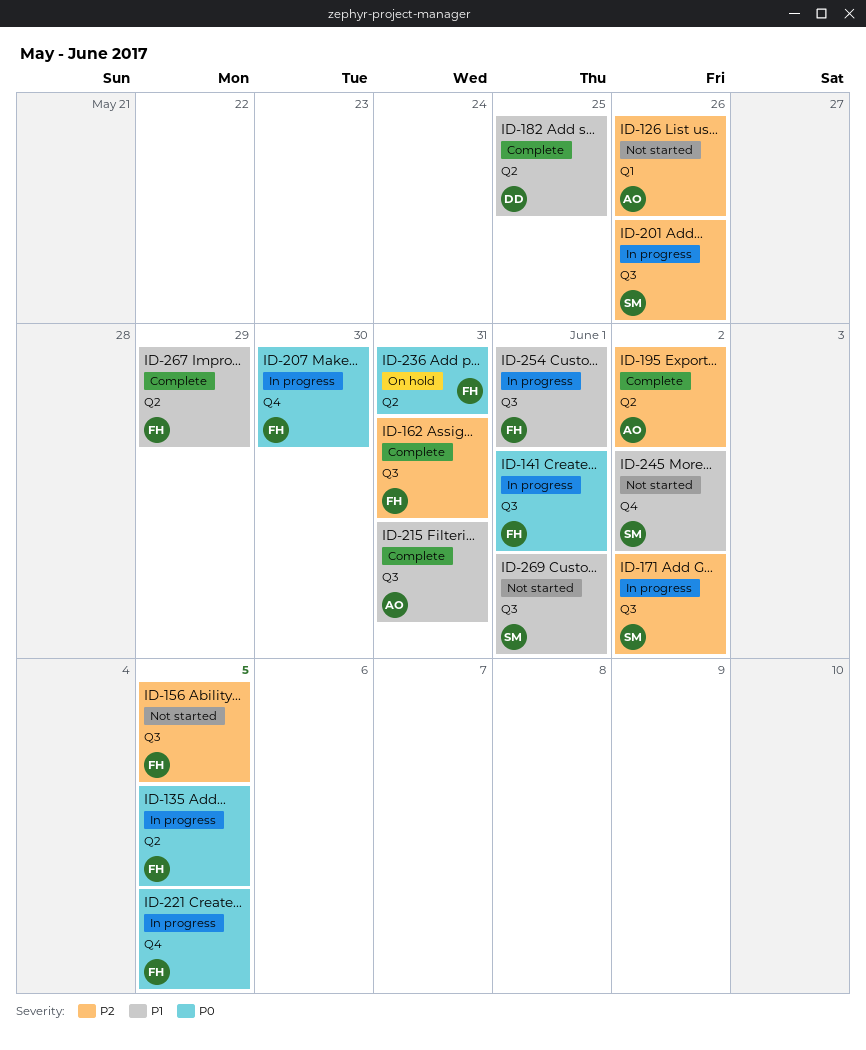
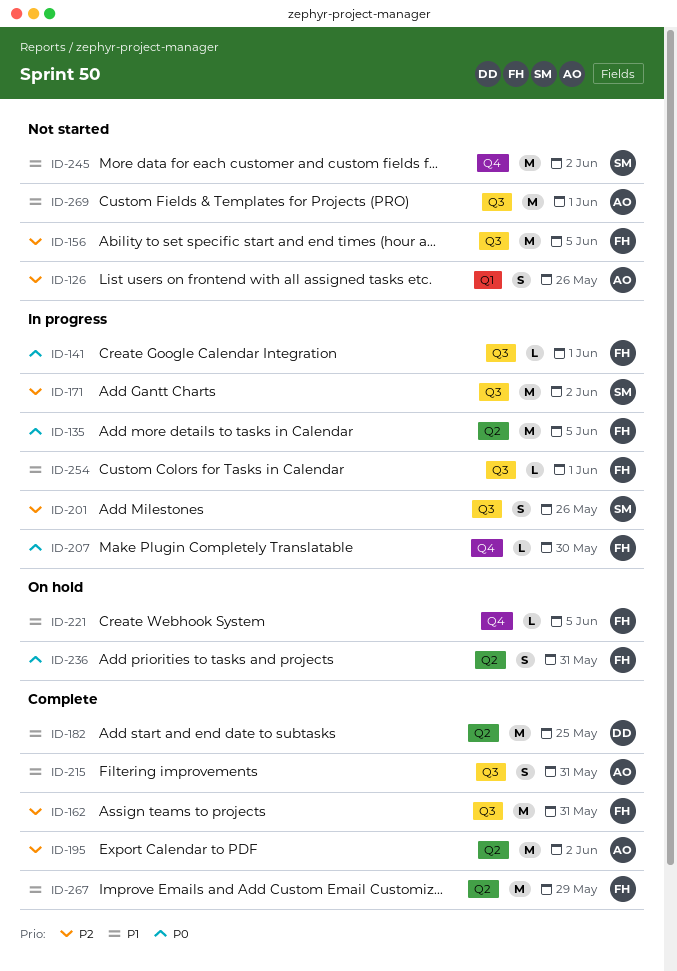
ID-221, status: In progress -> On hold
ID-221, priority: P0 -> P1
ID-269, owner: SM -> AO

